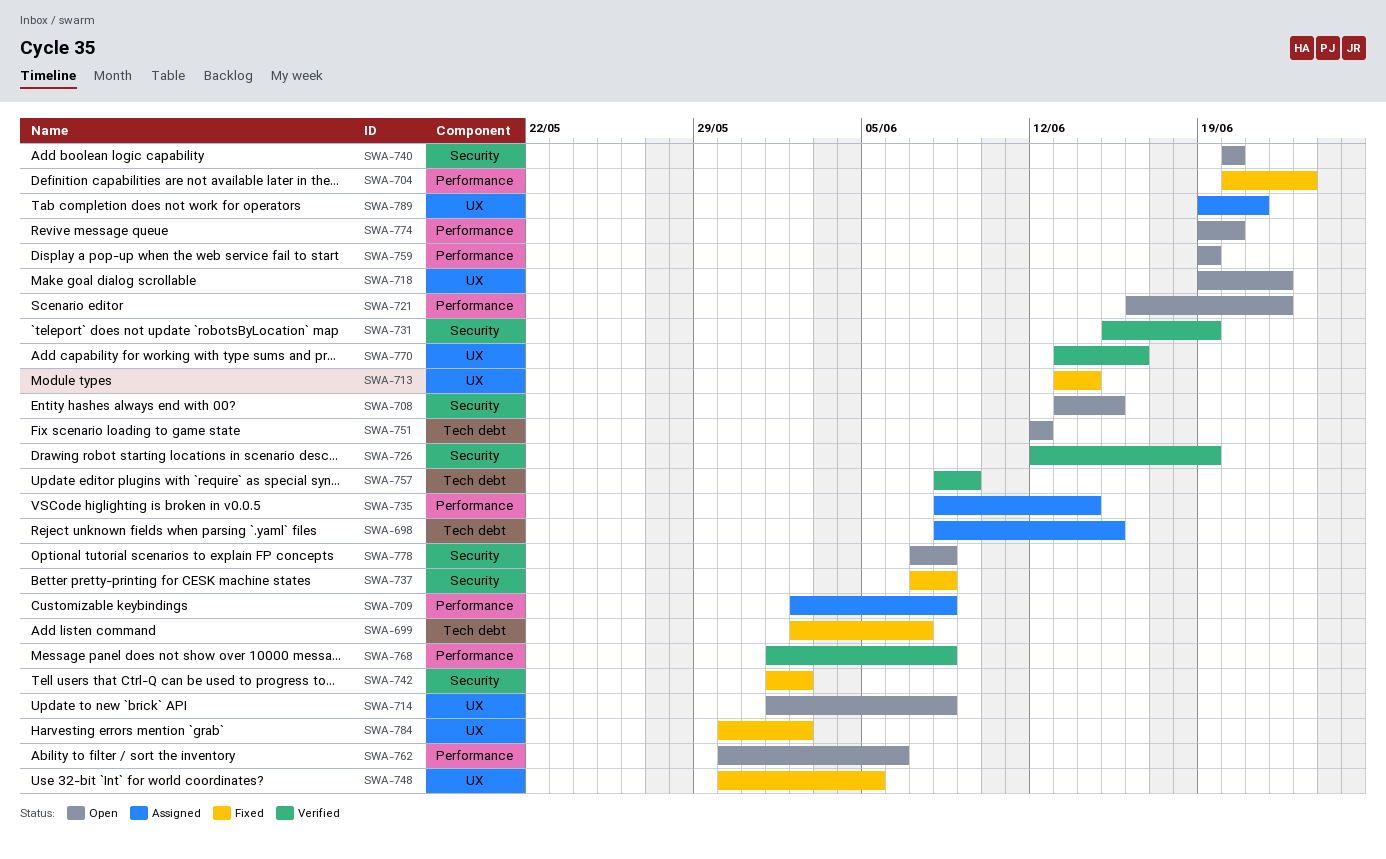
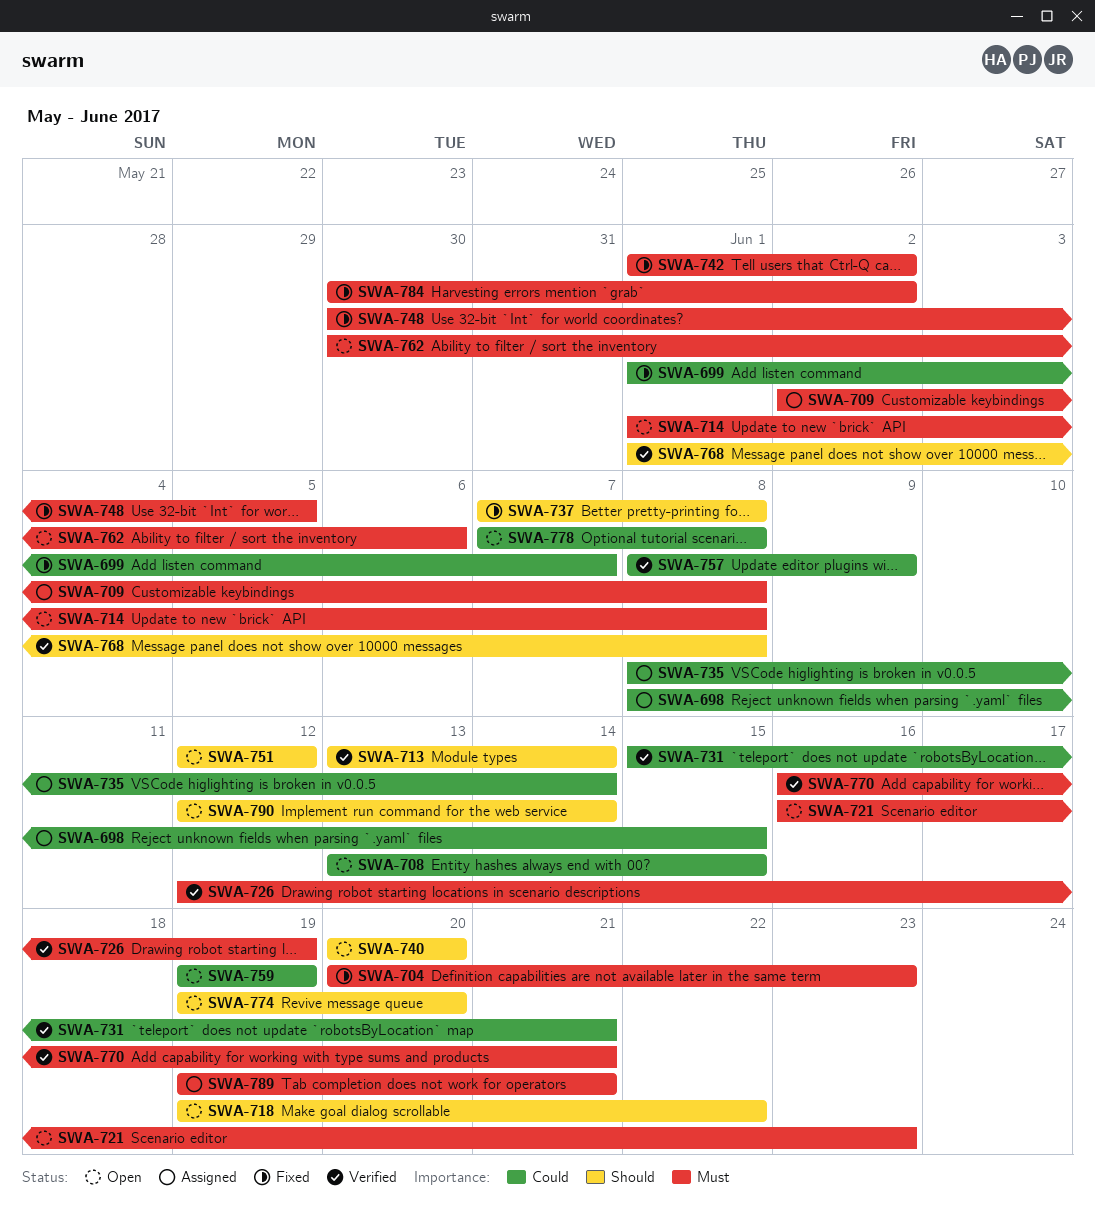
SWA-699, start: Jun 2 -> Jun 1
SWA-713, status: Fixed -> Verified
SWA-721, due: Jun 22 -> Jun 23
SWA-731, due: Jun 19 -> Jun 21
SWA-770, start: Jun 13 -> Jun 16
SWA-770, due: Jun 16 -> Jun 21
SWA-790: none -> present

